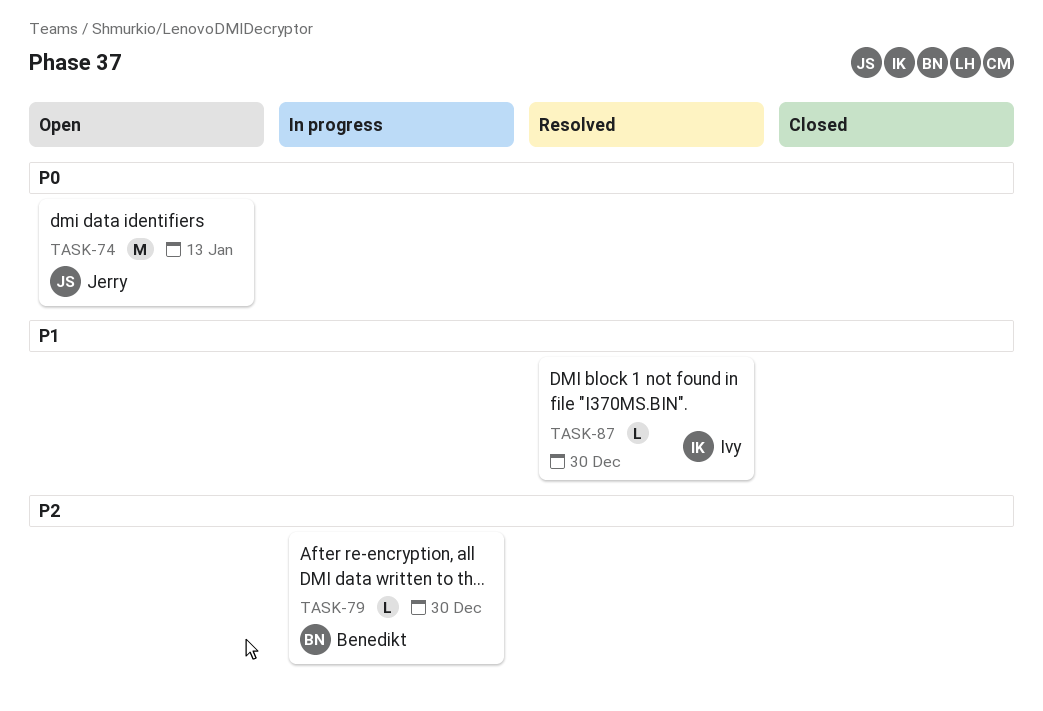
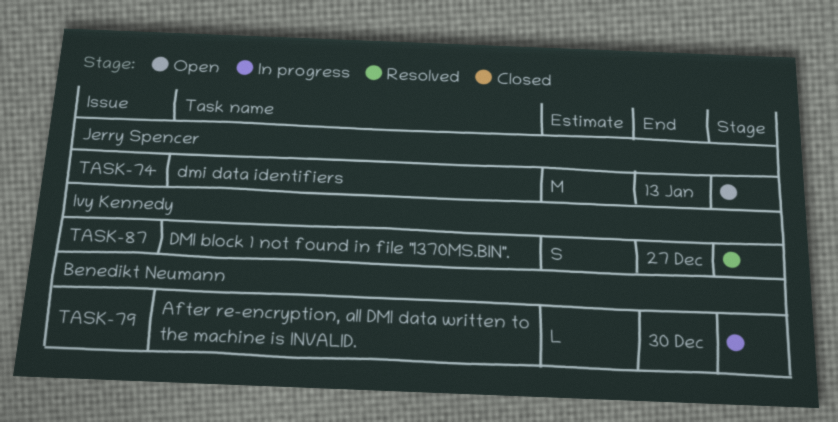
TASK-87, estimate: L -> S
TASK-87, due: Dec 30 -> Dec 27

